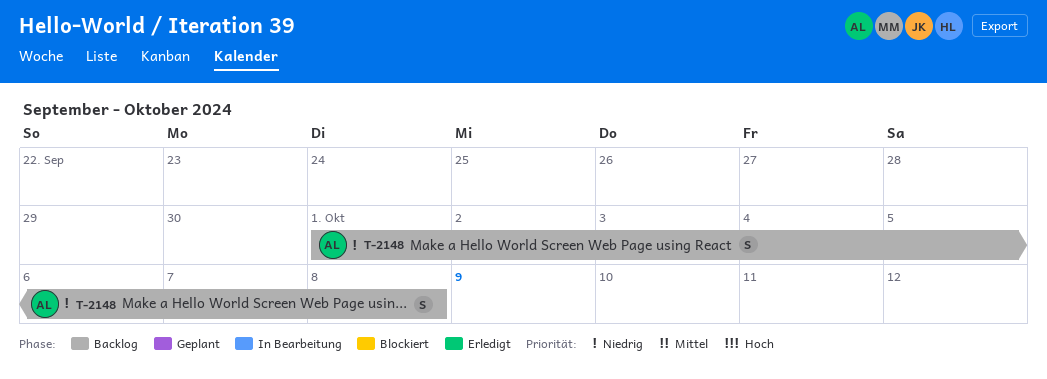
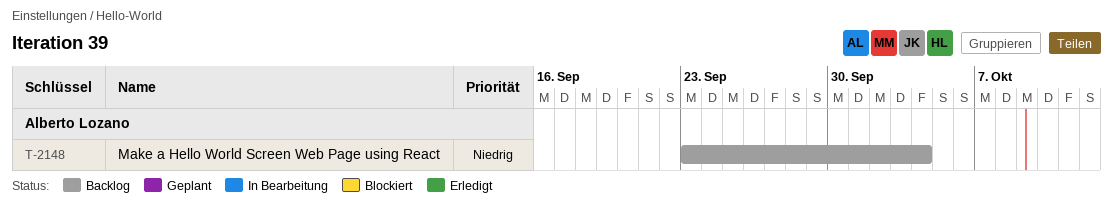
T-2148, start: Oct 1 -> Sep 23
T-2148, due: Oct 8 -> Oct 4

